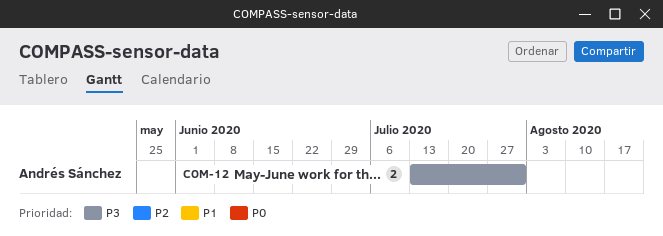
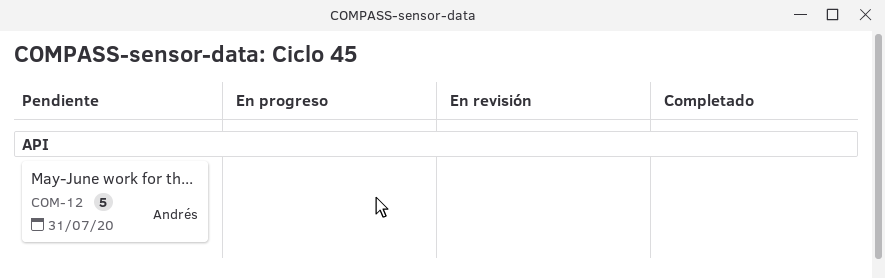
COM-12, estimate: 2 -> 5

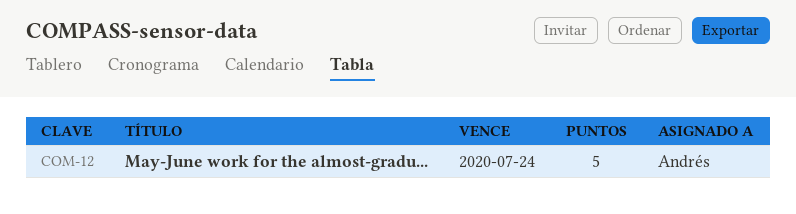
COM-12, due: Jul 31 -> Jul 24

